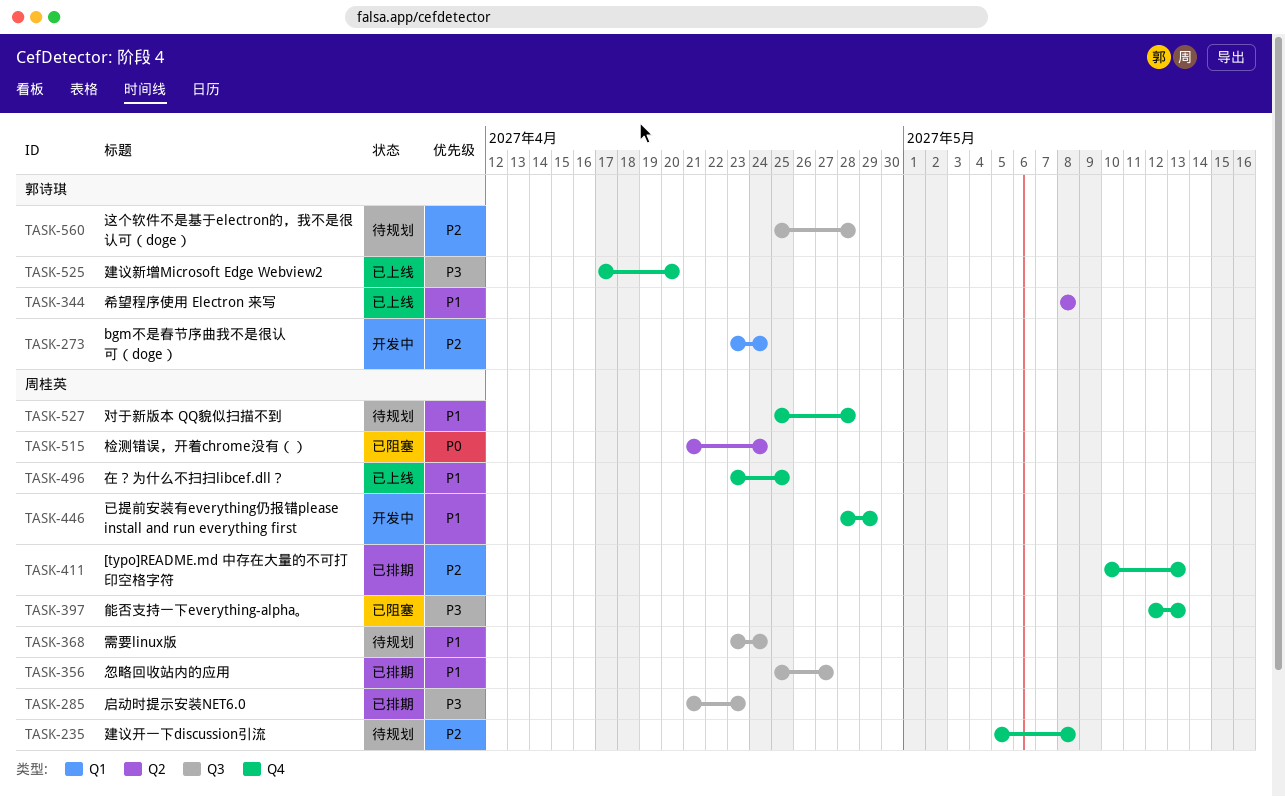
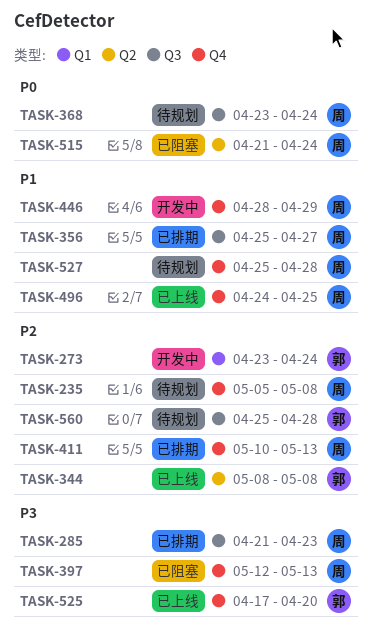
TASK-344, priority: P1 -> P2
TASK-368, priority: P1 -> P0
TASK-496, start: Apr 23 -> Apr 24

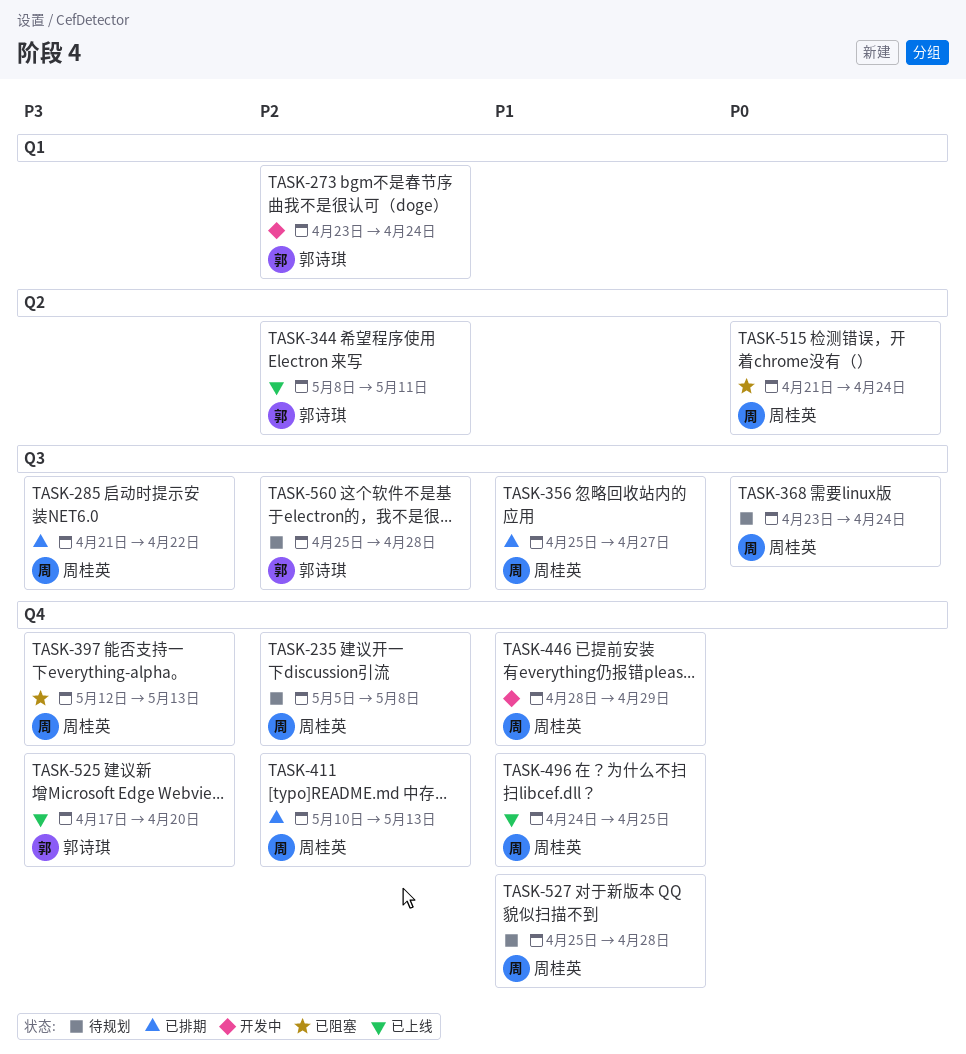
TASK-285, due: Apr 23 -> Apr 22
TASK-344, due: May 8 -> May 11

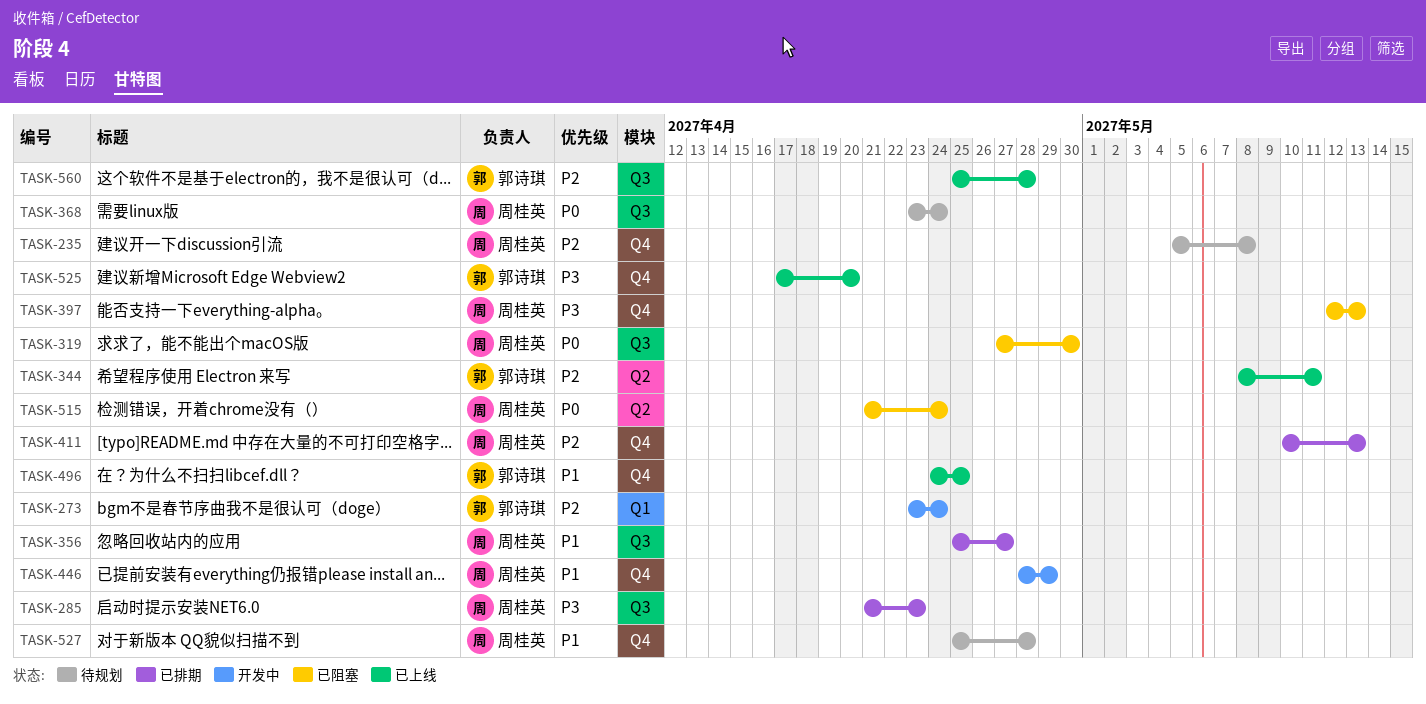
TASK-285, due: Apr 22 -> Apr 23
TASK-319: none -> present
TASK-496, owner: 周桂英 -> 郭诗琪
TASK-560, status: 待规划 -> 已上线

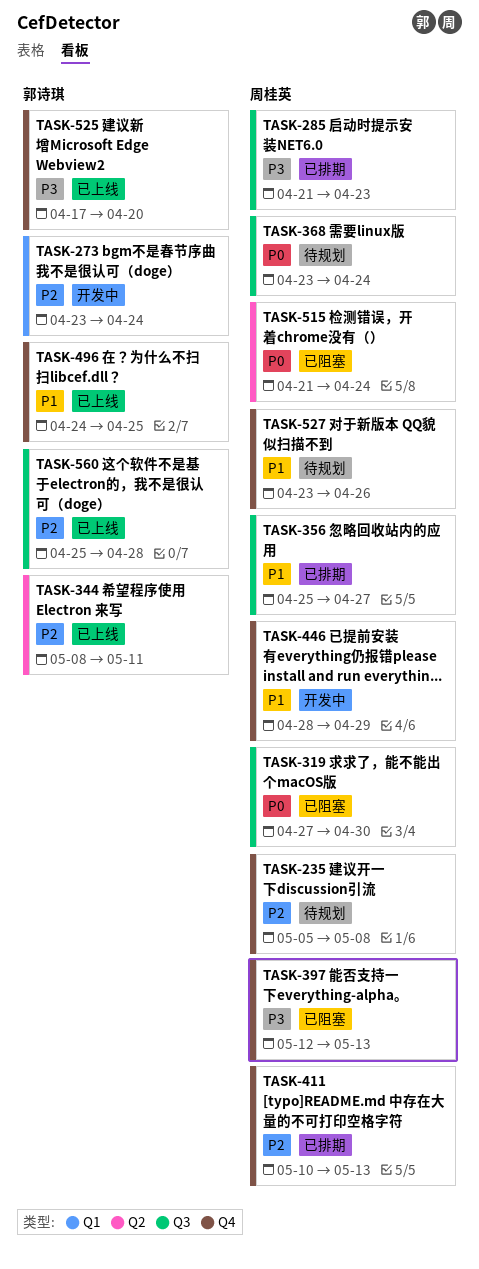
TASK-527, start: Apr 25 -> Apr 23
TASK-527, due: Apr 28 -> Apr 26

